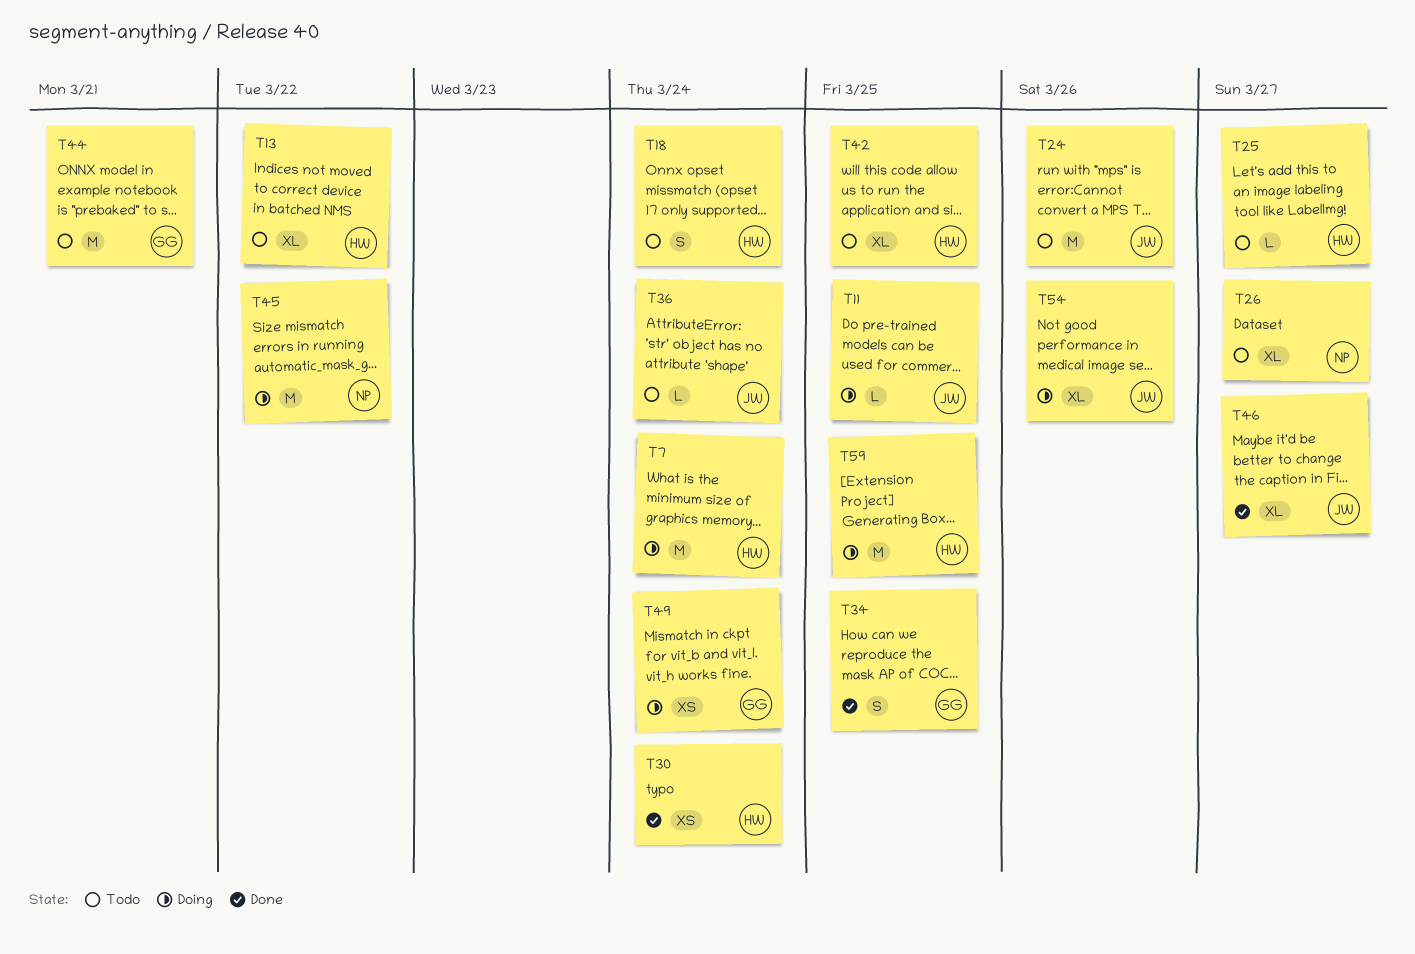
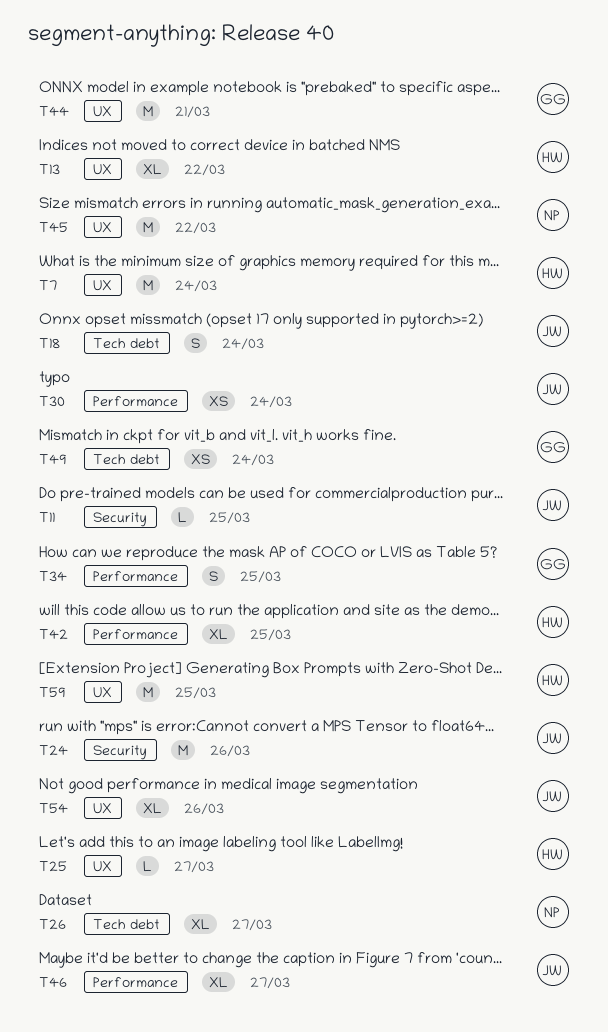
T18, owner: HW -> JW
T30, owner: HW -> JW
T36: present -> none

